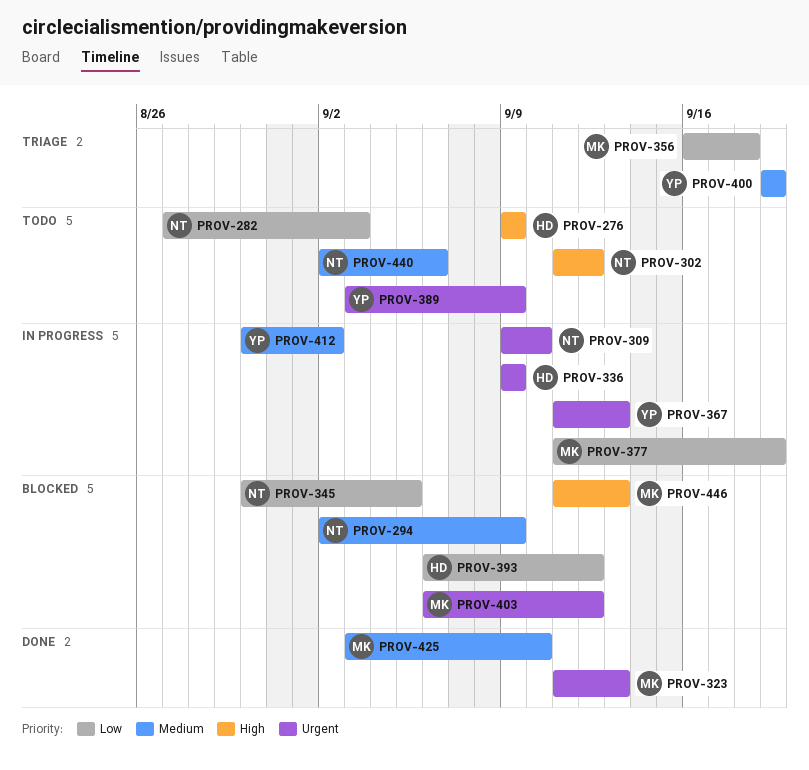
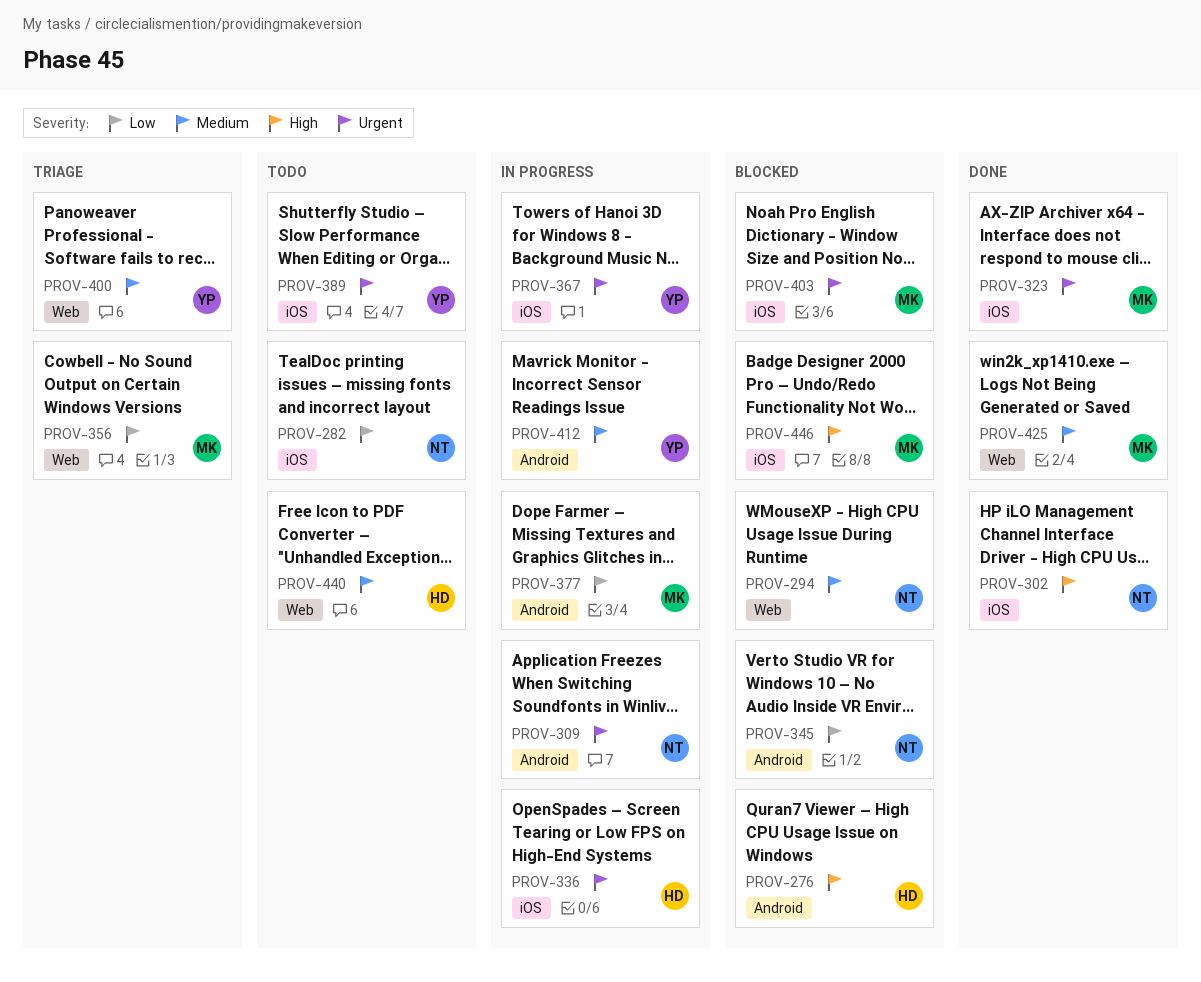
PROV-276, status: Todo -> Blocked
PROV-302, status: Todo -> Done
PROV-393: present -> none
PROV-440, owner: NT -> HD

